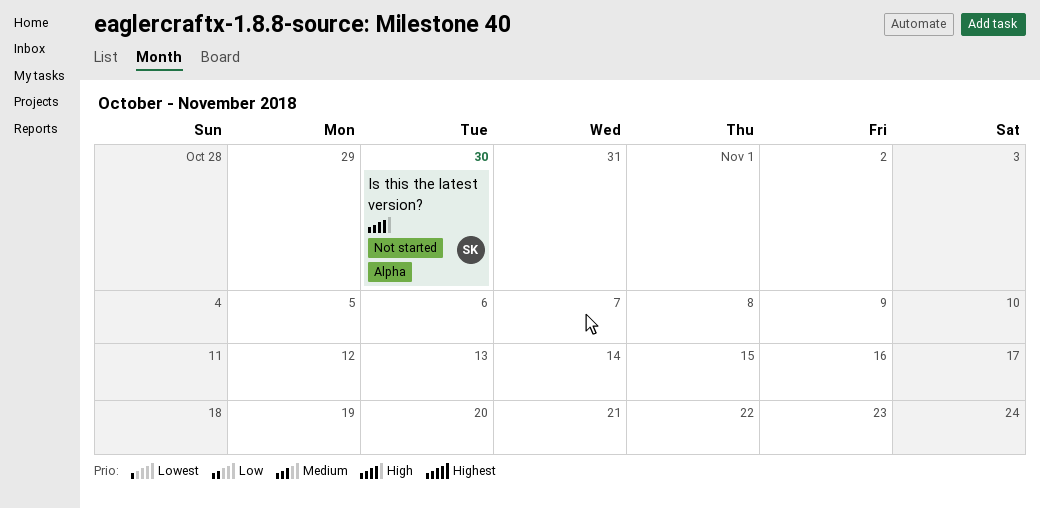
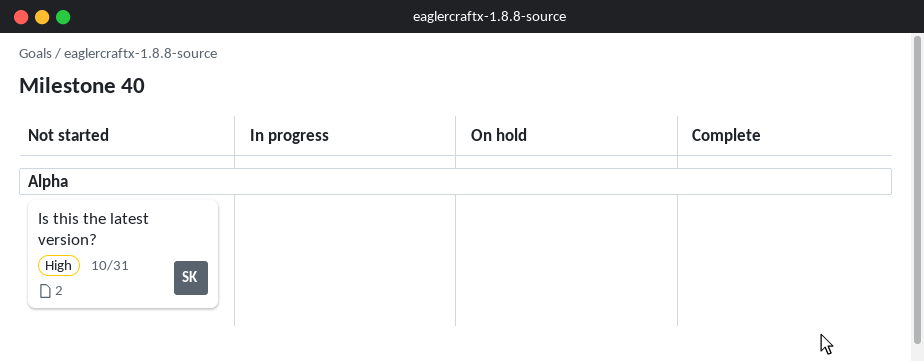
Is this the latest version?, due: Oct 30 -> Oct 31

